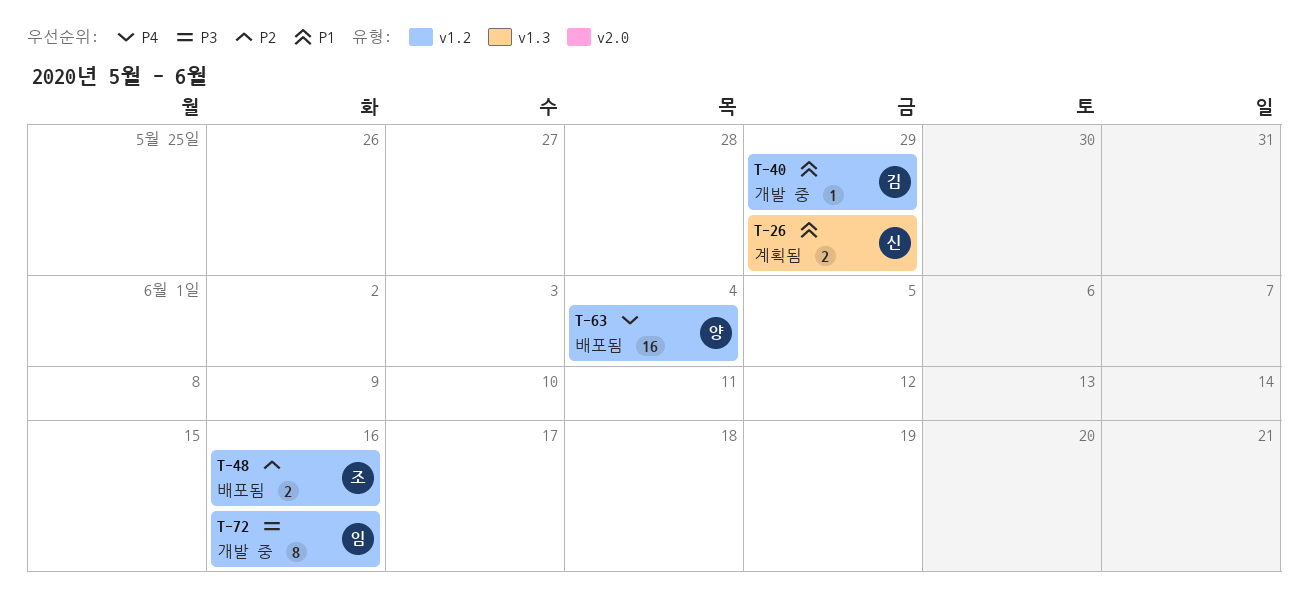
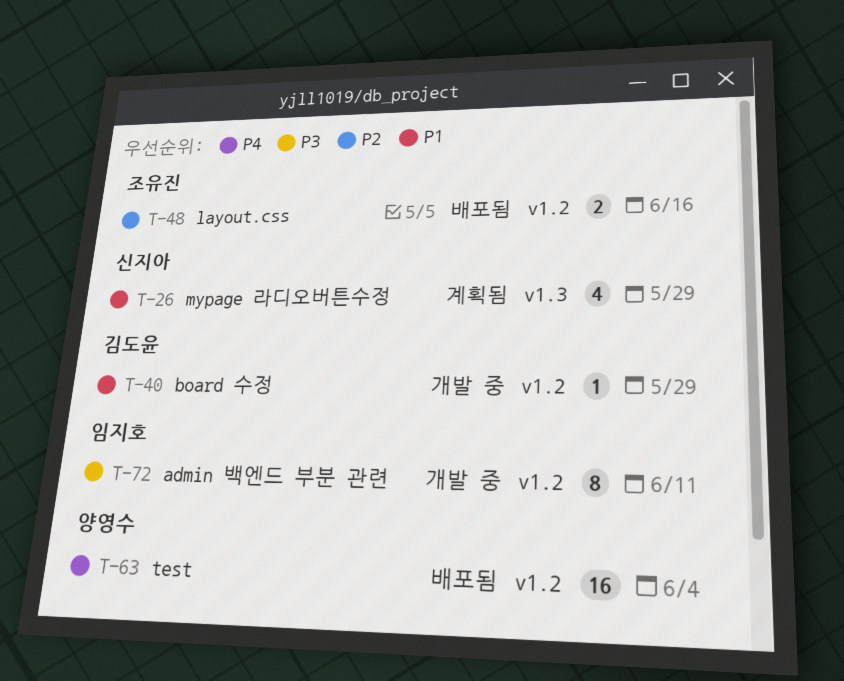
T-26, estimate: 2 -> 4
T-72, due: Jun 16 -> Jun 11

